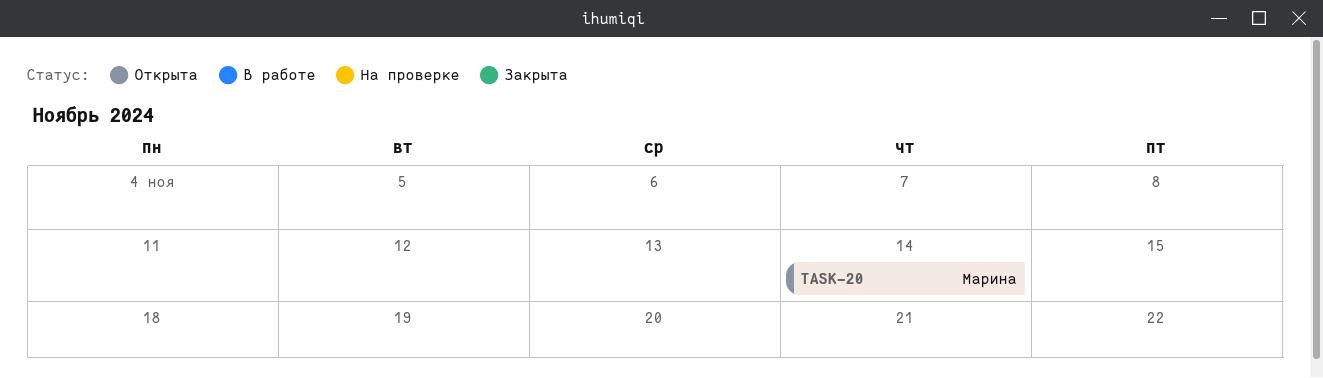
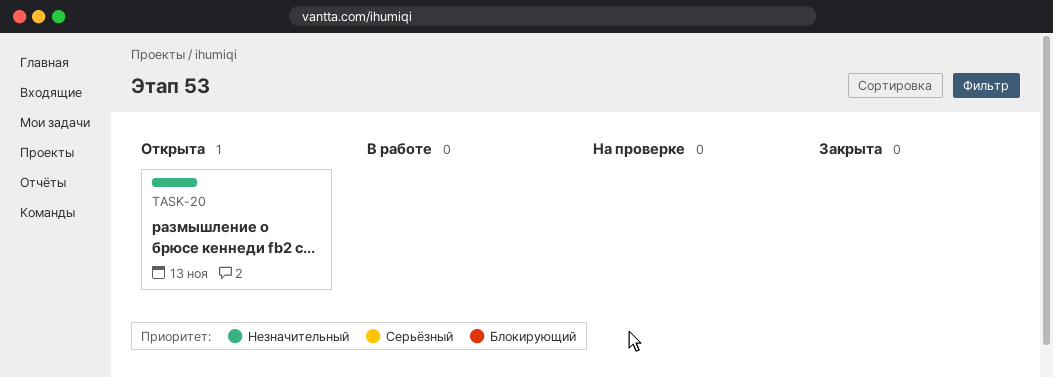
TASK-20, due: Nov 14 -> Nov 13

